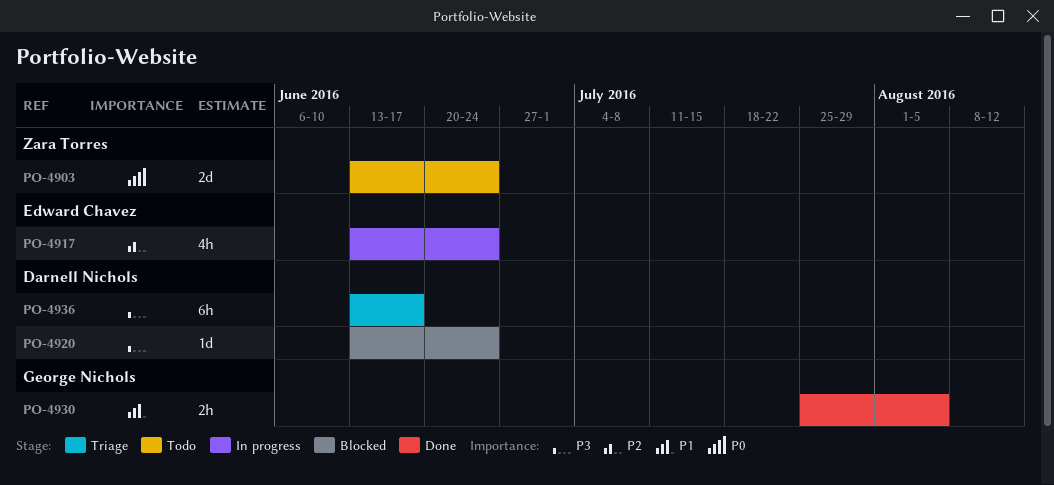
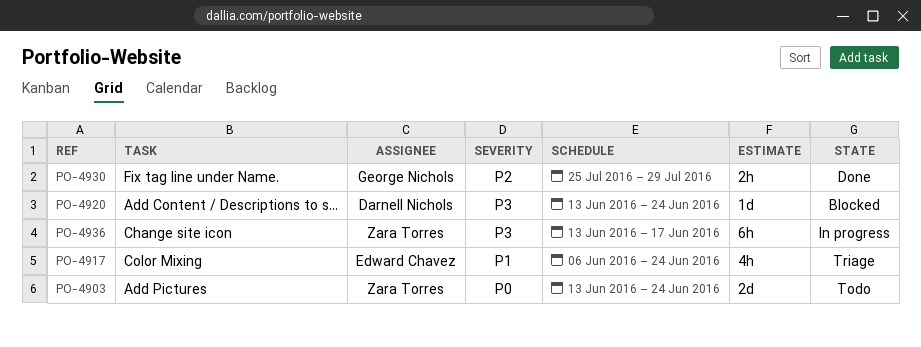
PO-4917, status: In progress -> Triage
PO-4917, priority: P2 -> P1
PO-4917, start: Jun 13 -> Jun 6
PO-4930, priority: P1 -> P2
PO-4930, due: Aug 5 -> Jul 29
PO-4936, status: Triage -> In progress
PO-4936, owner: Darnell Nichols -> Zara Torres

